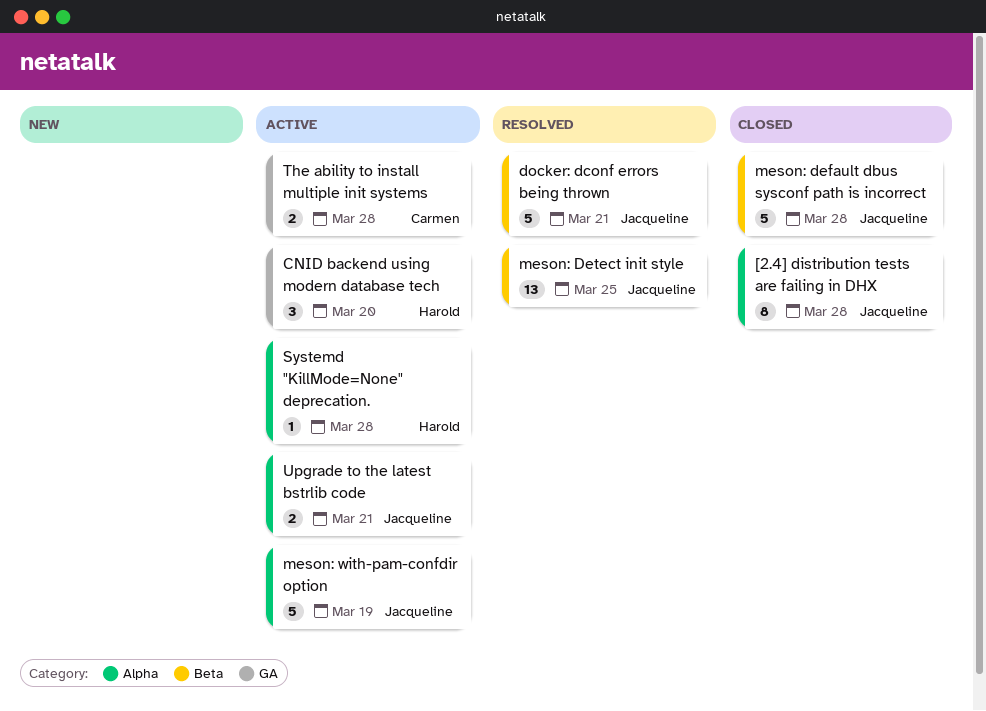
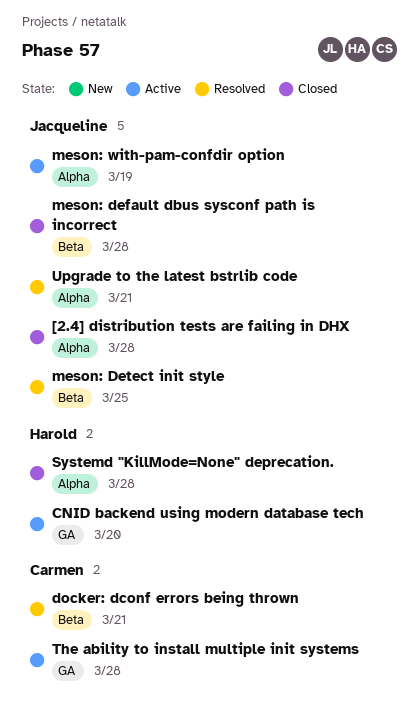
docker: dconf errors being thrown, owner: Jacqueline -> Carmen
Systemd "KillMode=None" deprecation., status: Active -> Closed
Upgrade to the latest bstrlib code, status: Active -> Resolved

